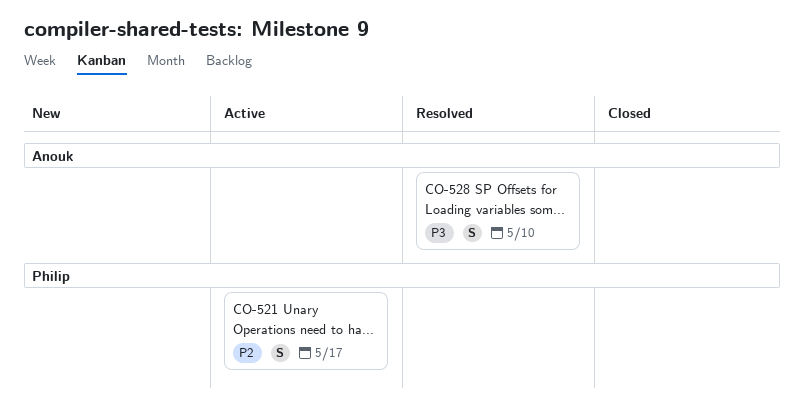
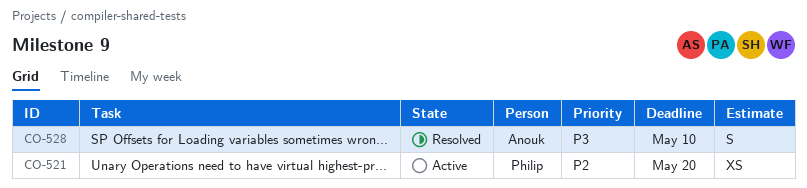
CO-521, estimate: S -> XS
CO-521, due: May 17 -> May 20

